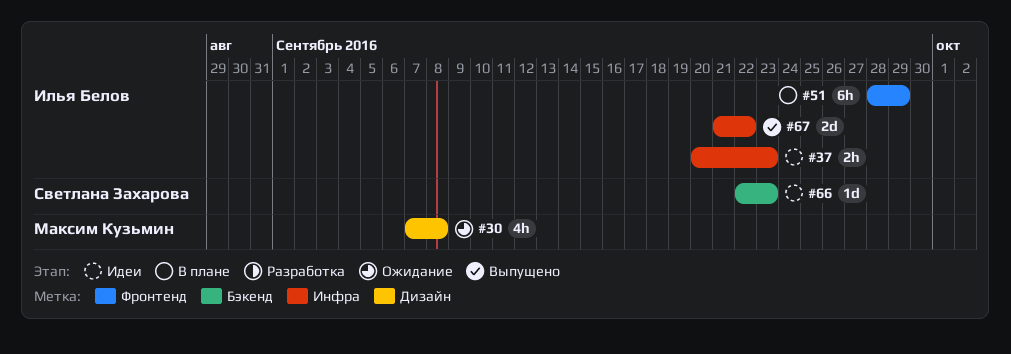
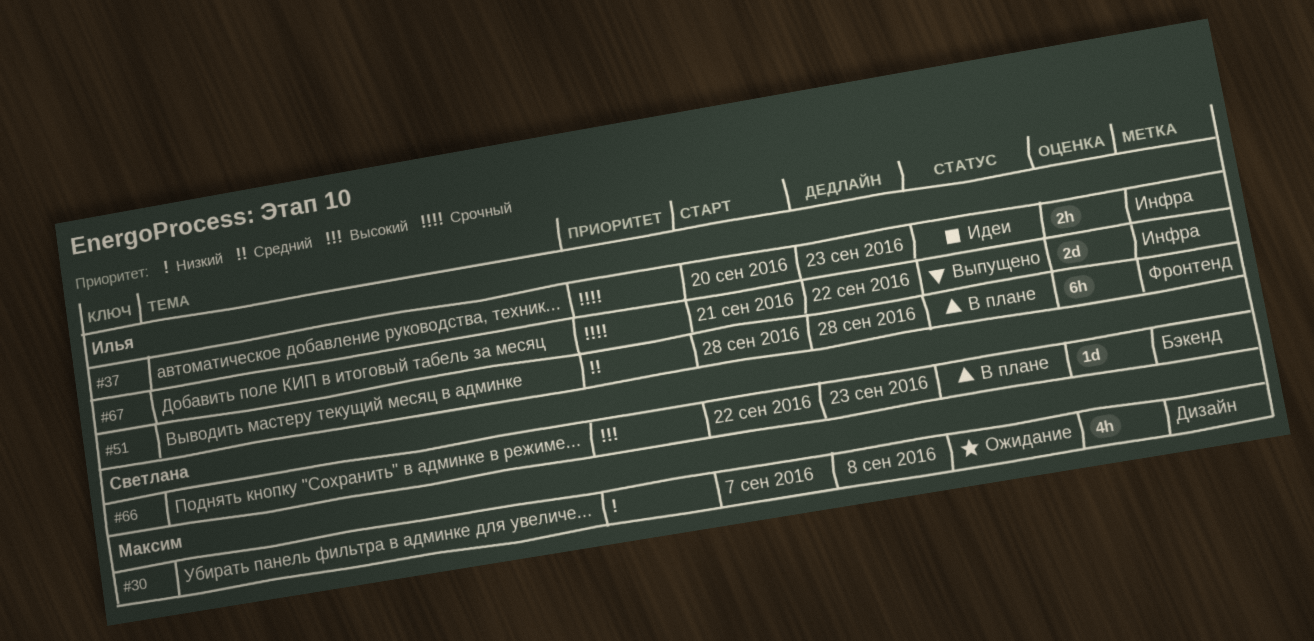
#51, due: Sep 29 -> Sep 28
#66, status: Идеи -> В плане

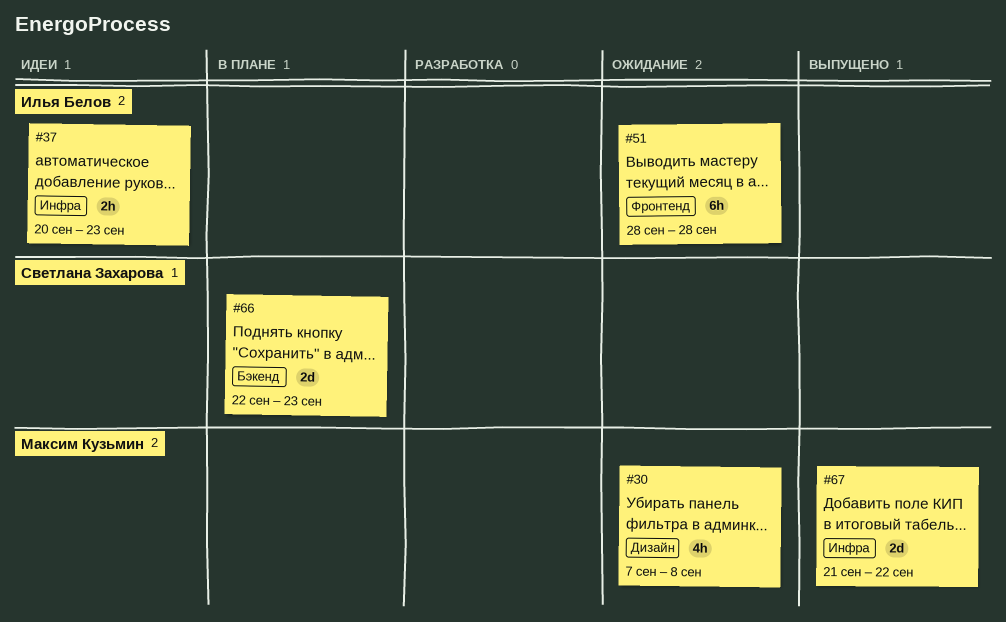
#51, status: В плане -> Ожидание
#66, estimate: 1d -> 2d
#67, owner: Илья Белов -> Максим Кузьмин

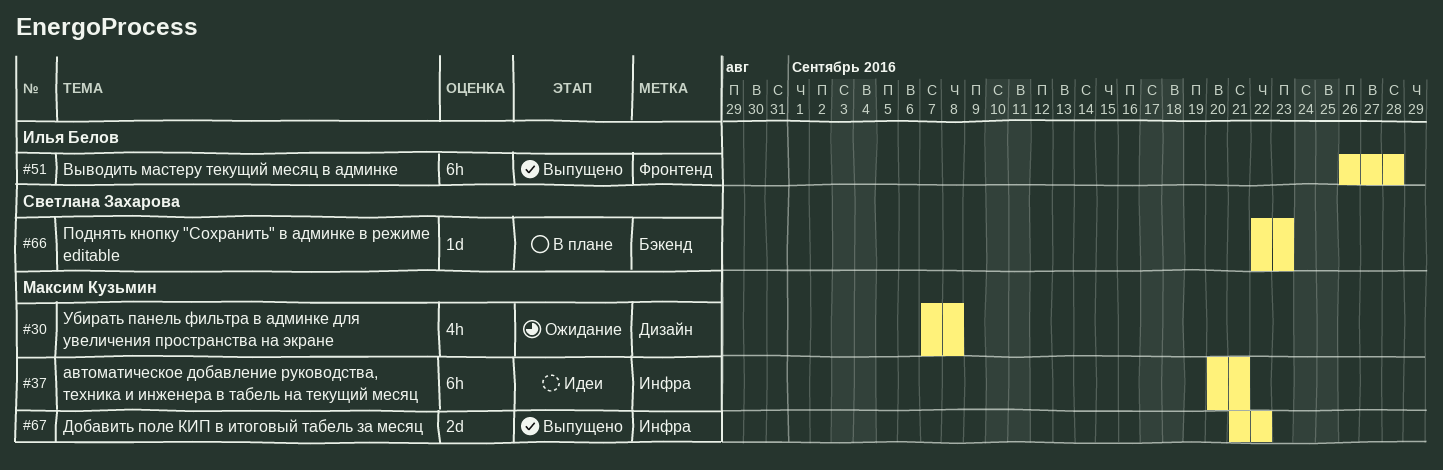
#37, owner: Илья Белов -> Максим Кузьмин
#37, estimate: 2h -> 6h
#37, due: Sep 23 -> Sep 21
#51, status: Ожидание -> Выпущено
#51, start: Sep 28 -> Sep 26
#66, estimate: 2d -> 1d

